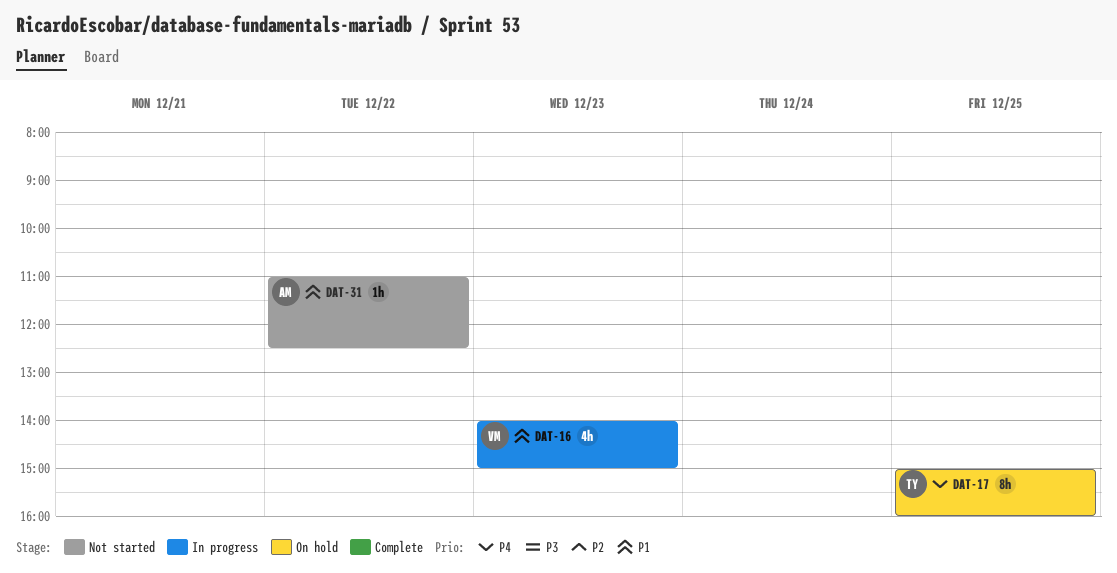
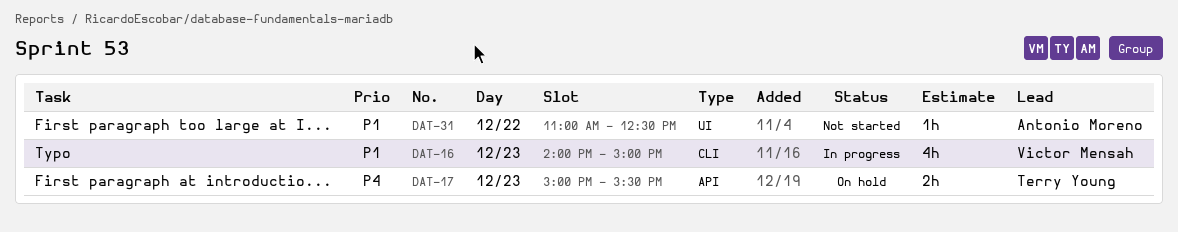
DAT-17, estimate: 8h -> 2h
DAT-17, day: Dec 25 -> Dec 23
DAT-17, ends: 16:00 -> 15:30

